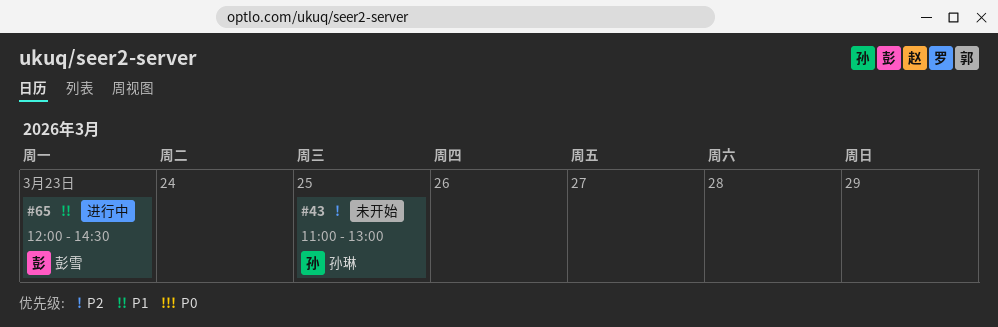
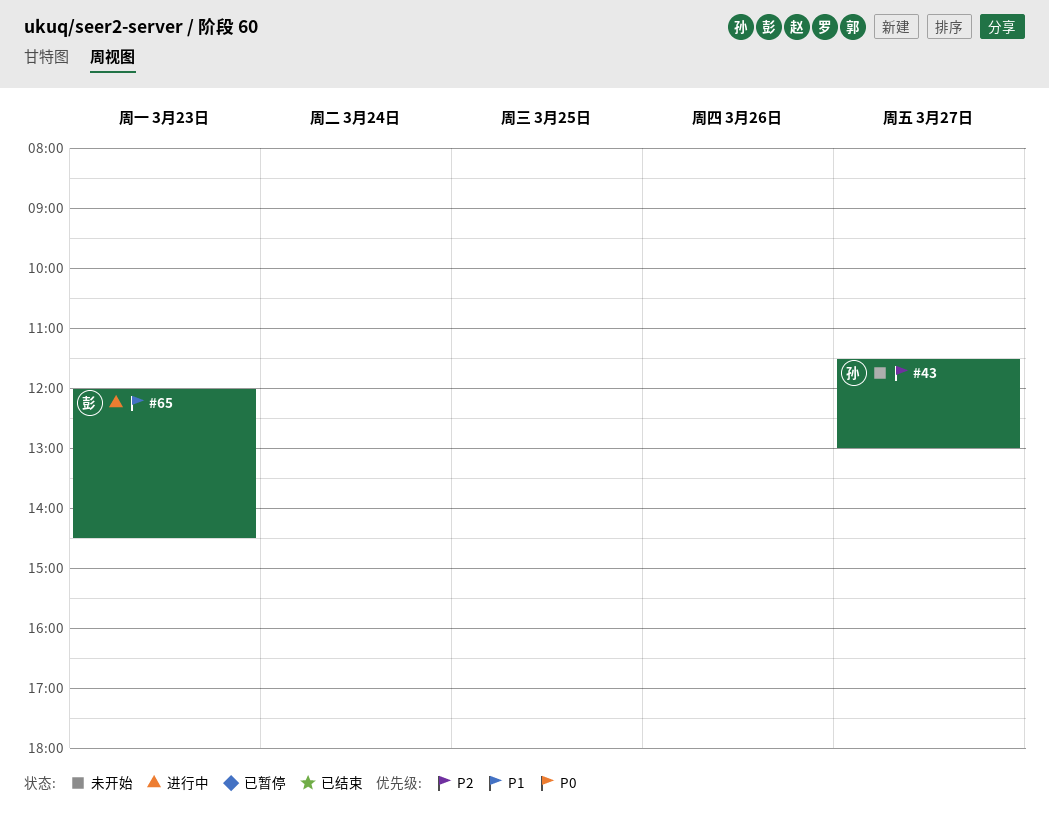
#43, day: Mar 25 -> Mar 27
#43, begins: 11:00 -> 11:30

